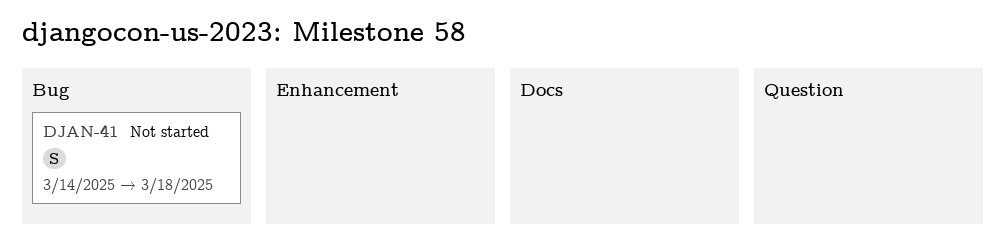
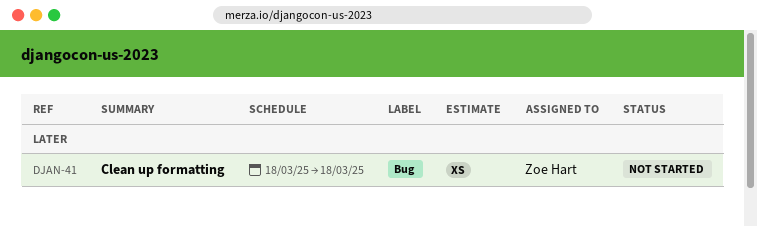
DJAN-41, estimate: S -> XS
DJAN-41, start: Mar 14 -> Mar 18

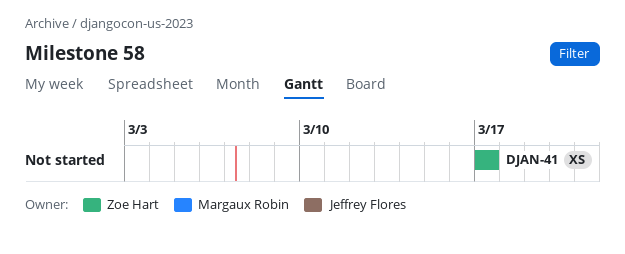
DJAN-41, start: Mar 18 -> Mar 17
DJAN-41, due: Mar 18 -> Mar 17

